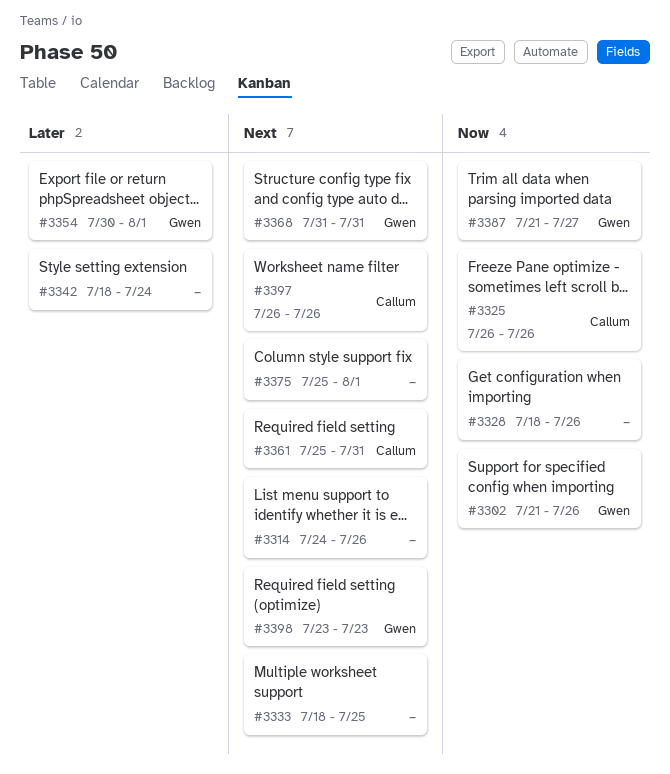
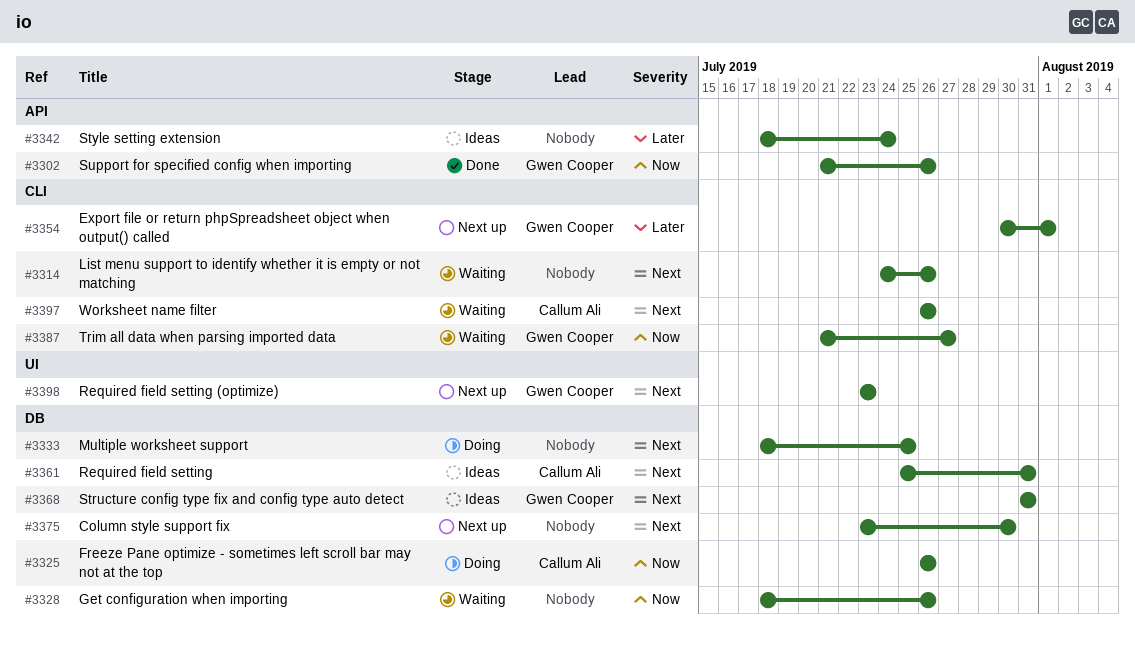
#3375, start: Jul 25 -> Jul 23
#3375, due: Aug 1 -> Jul 30

